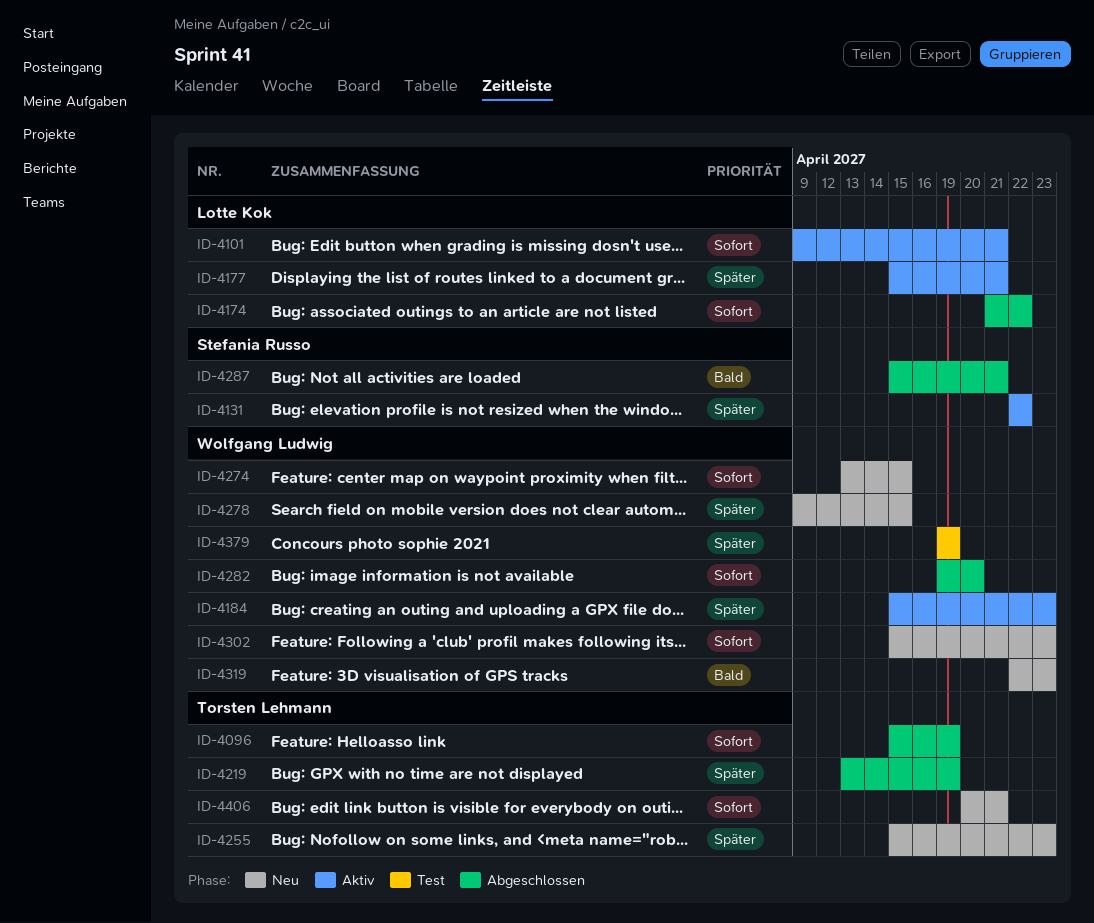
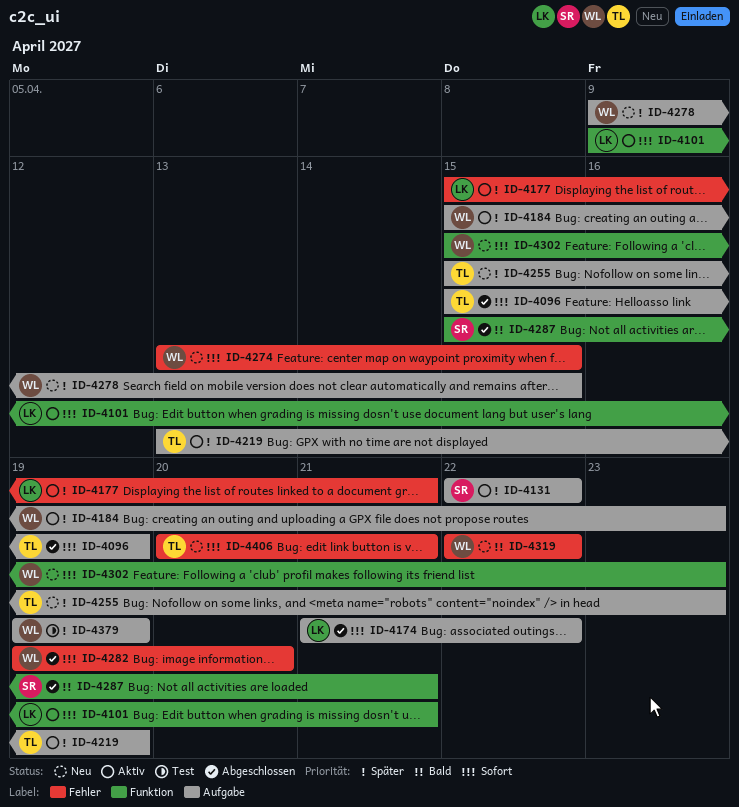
ID-4219, status: Abgeschlossen -> Aktiv
ID-4319, due: Apr 23 -> Apr 22

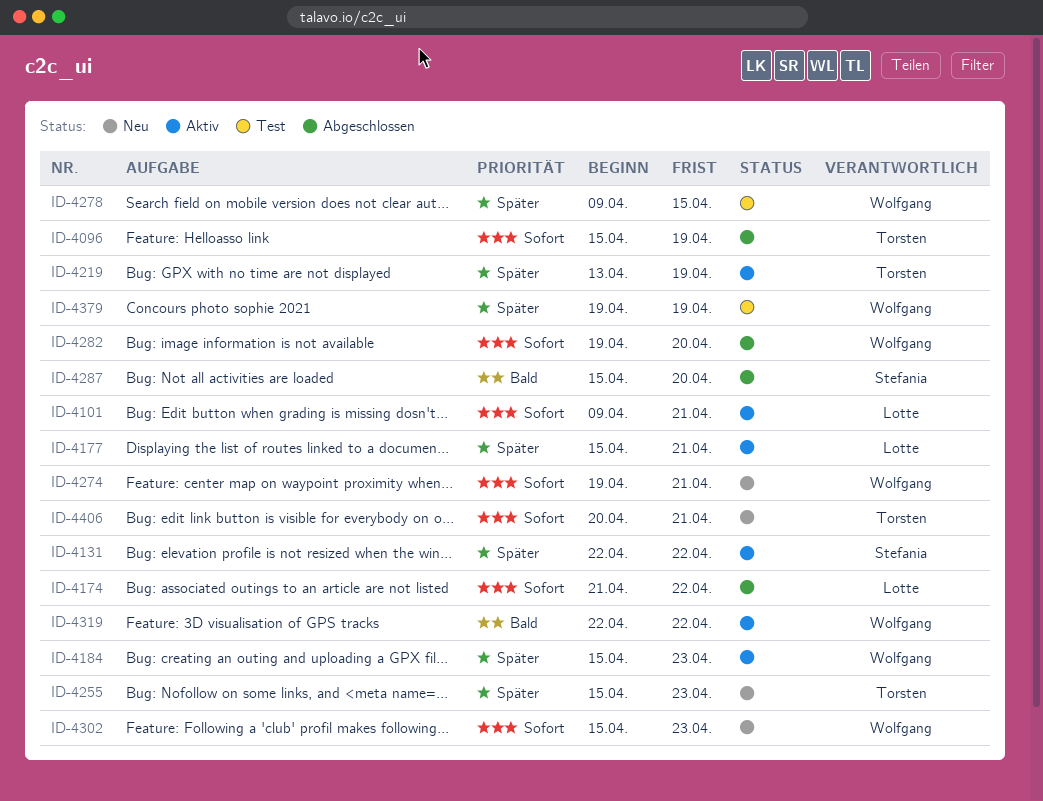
ID-4274, start: Apr 13 -> Apr 19
ID-4274, due: Apr 15 -> Apr 21
ID-4278, status: Neu -> Test
ID-4287, due: Apr 21 -> Apr 20
ID-4319, status: Neu -> Aktiv

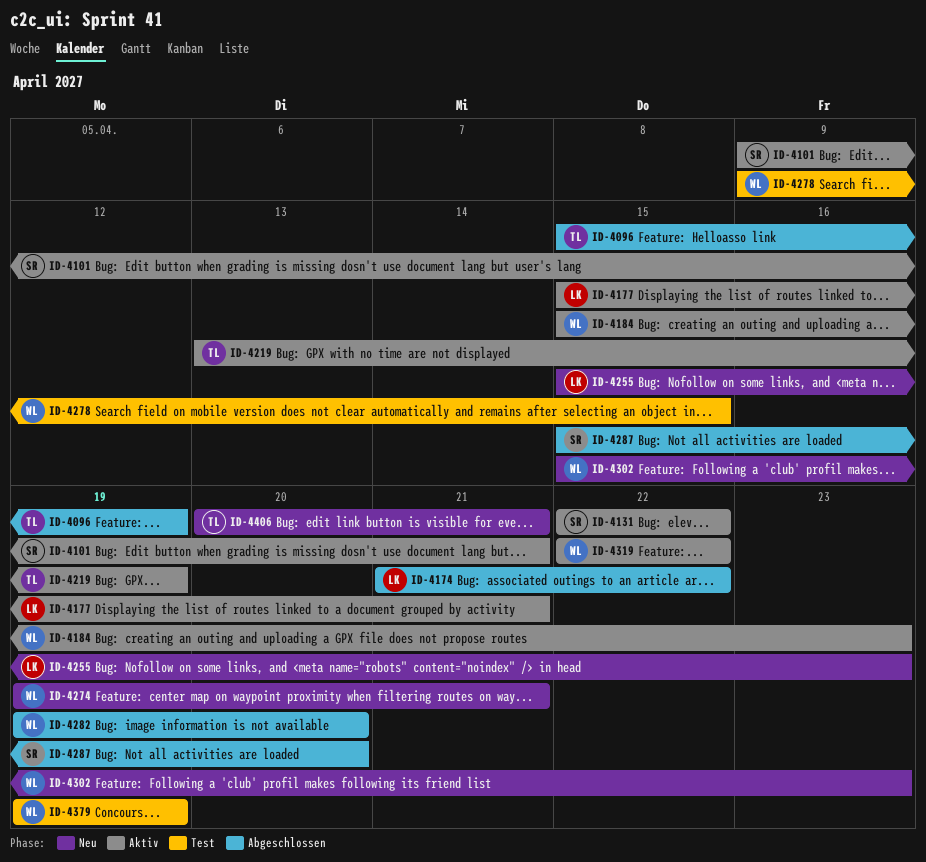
ID-4101, owner: Lotte -> Stefania
ID-4255, owner: Torsten -> Lotte

